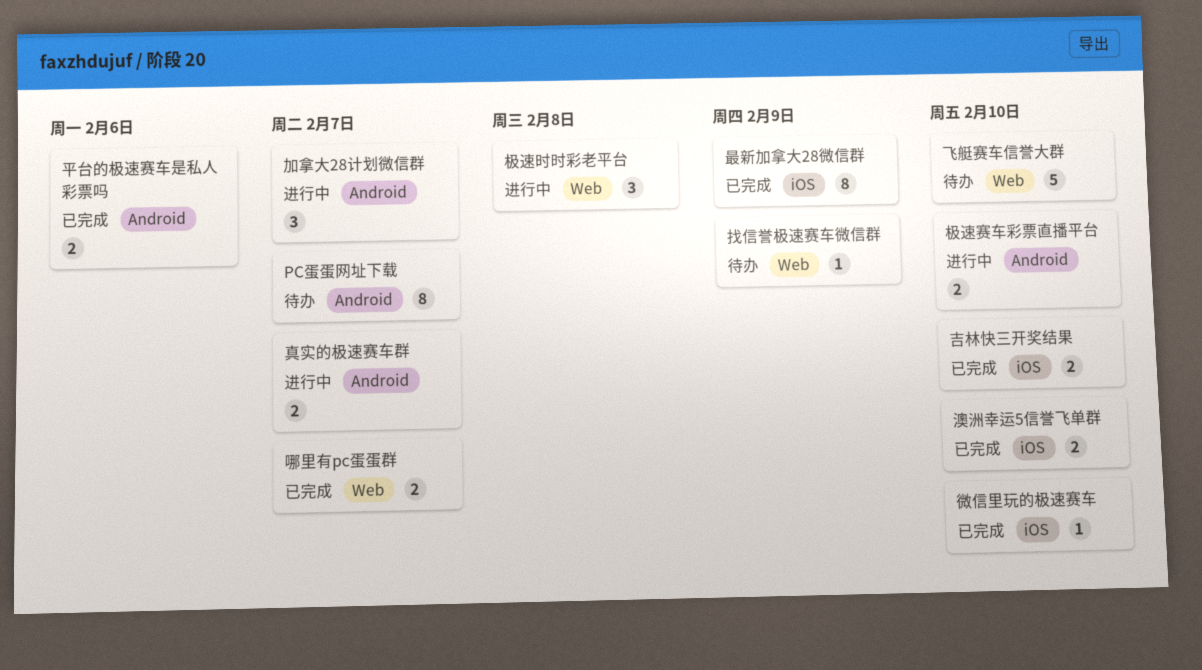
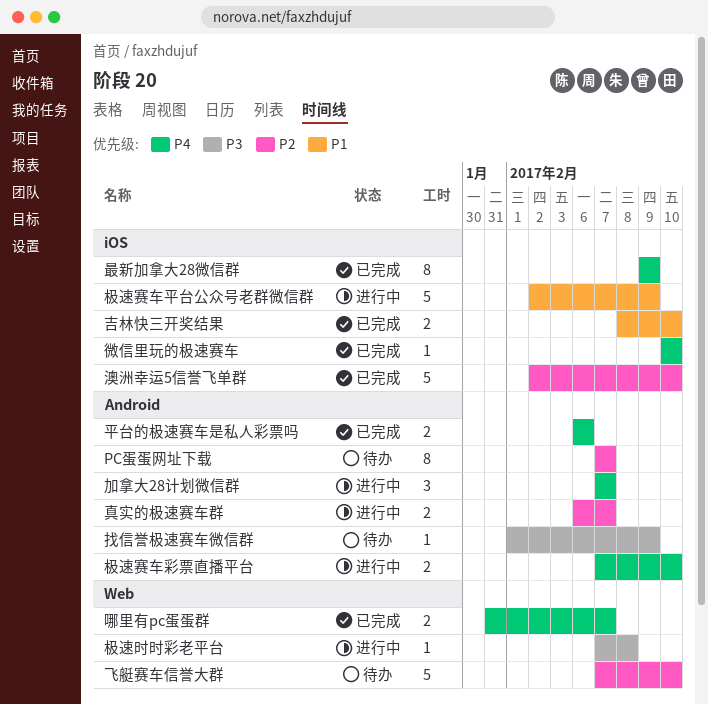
找信誉极速赛车微信群, label: Web -> Android
极速时时彩老平台, estimate: 3 -> 1
极速赛车平台公众号老群微信群: none -> present
澳洲幸运5信誉飞单群, estimate: 2 -> 5

